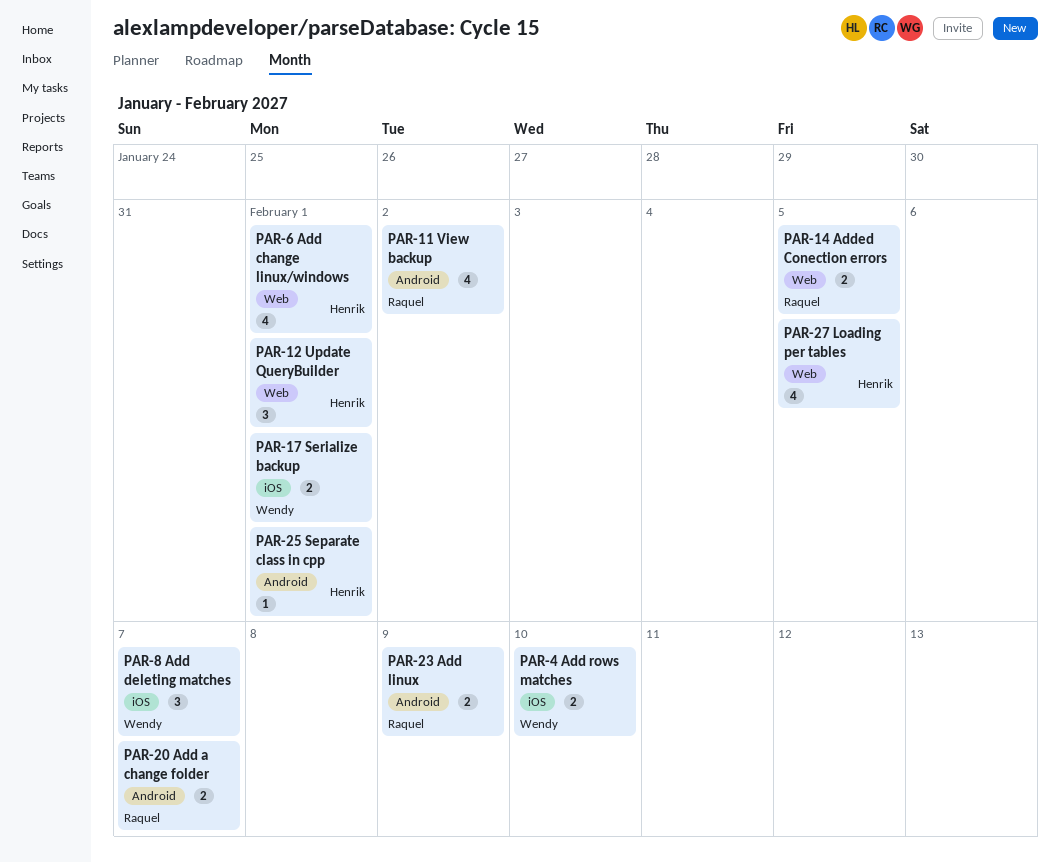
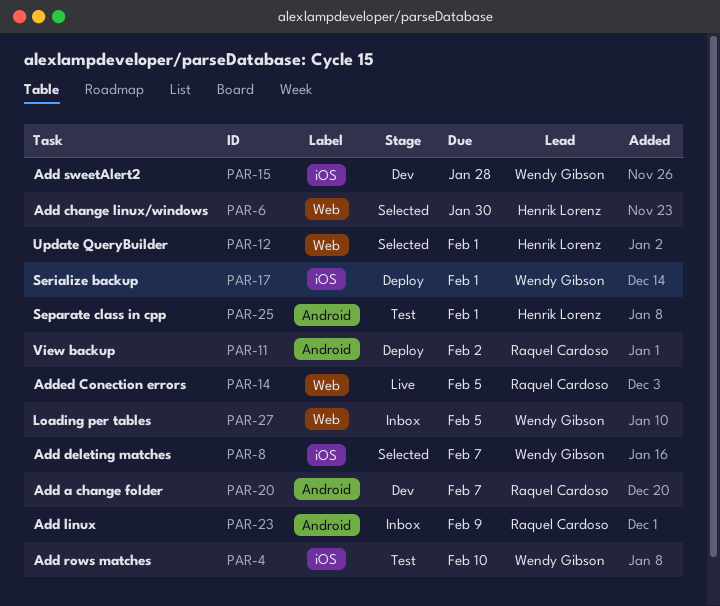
PAR-6, due: Feb 1 -> Jan 30
PAR-15: none -> present
PAR-27, owner: Henrik Lorenz -> Wendy Gibson

